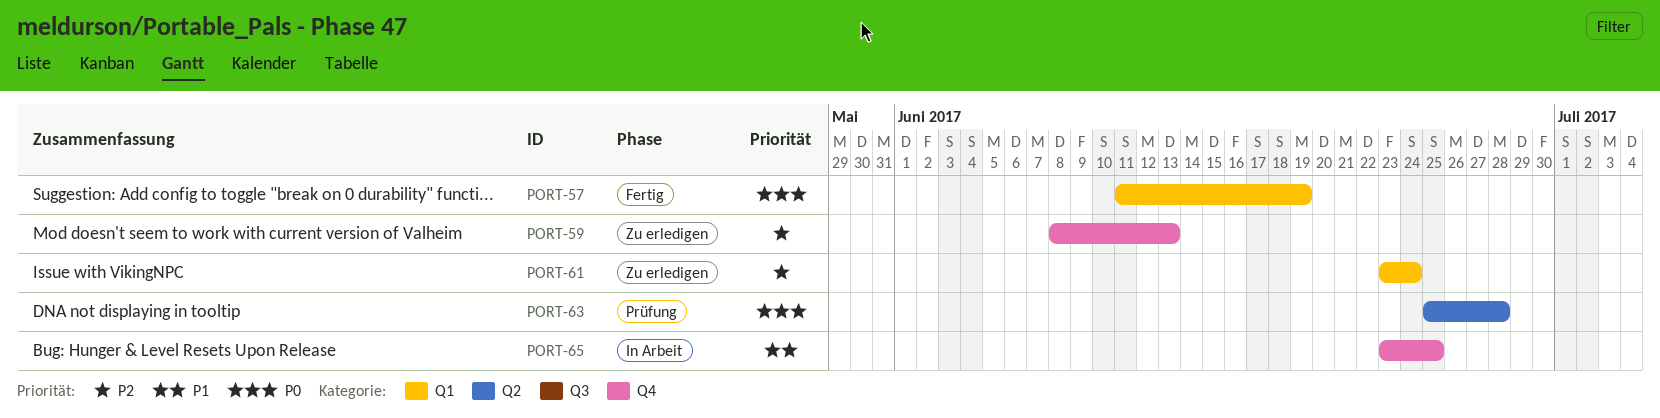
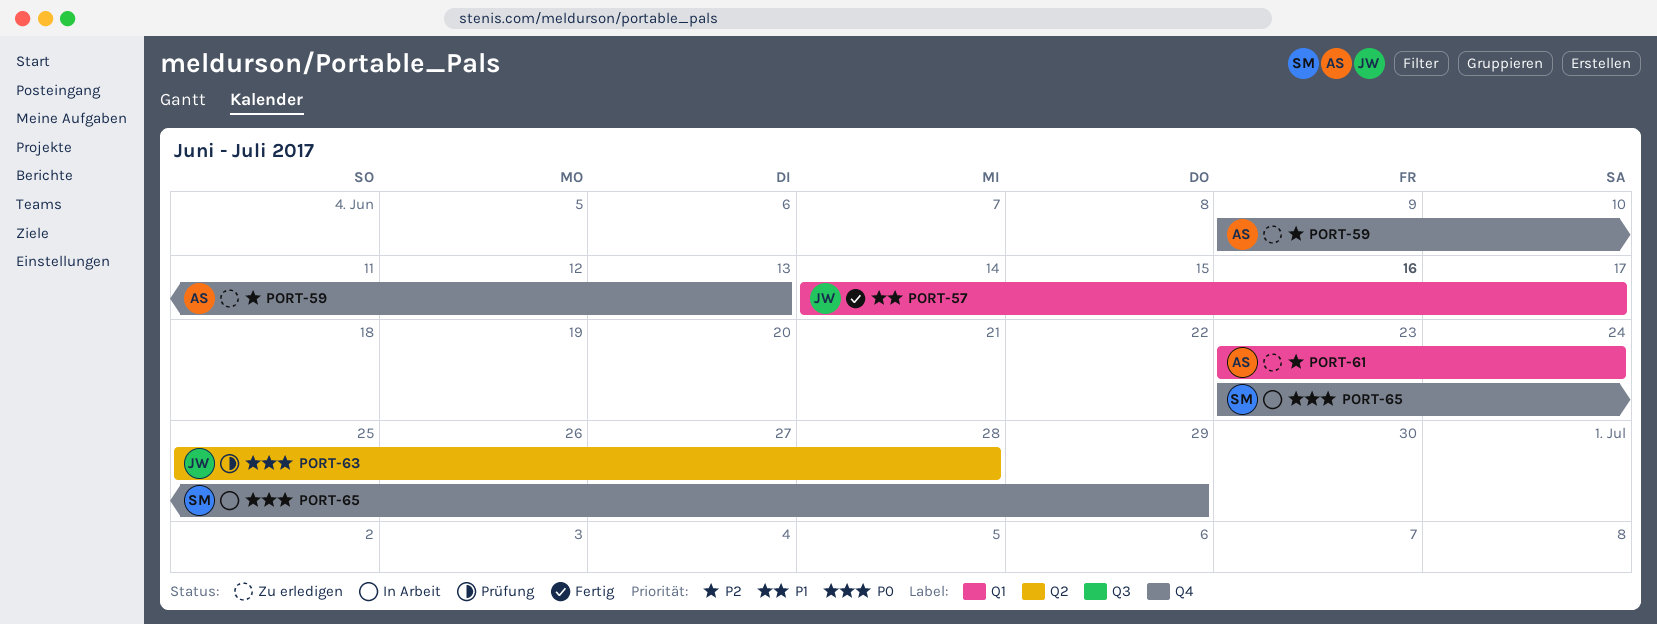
PORT-57, priority: P0 -> P1
PORT-57, start: Jun 11 -> Jun 14
PORT-57, due: Jun 19 -> Jun 17
PORT-59, start: Jun 8 -> Jun 9
PORT-65, priority: P1 -> P0
PORT-65, due: Jun 25 -> Jun 29

